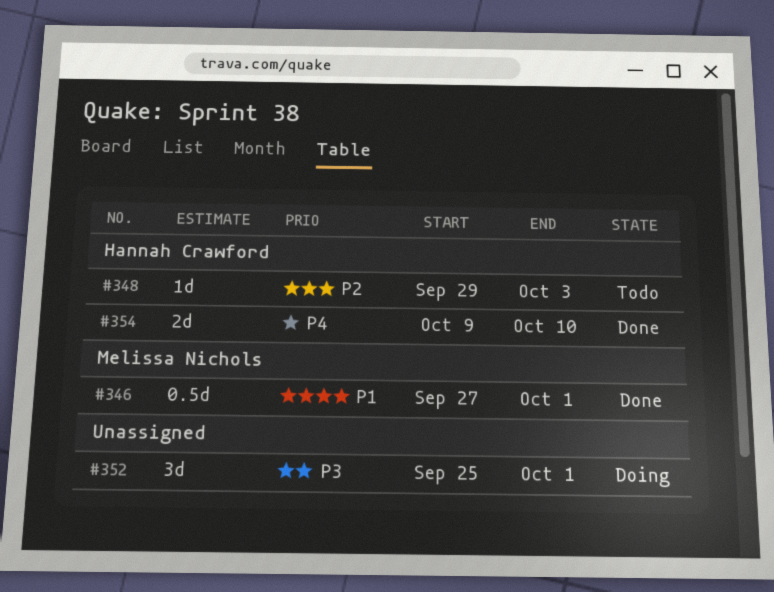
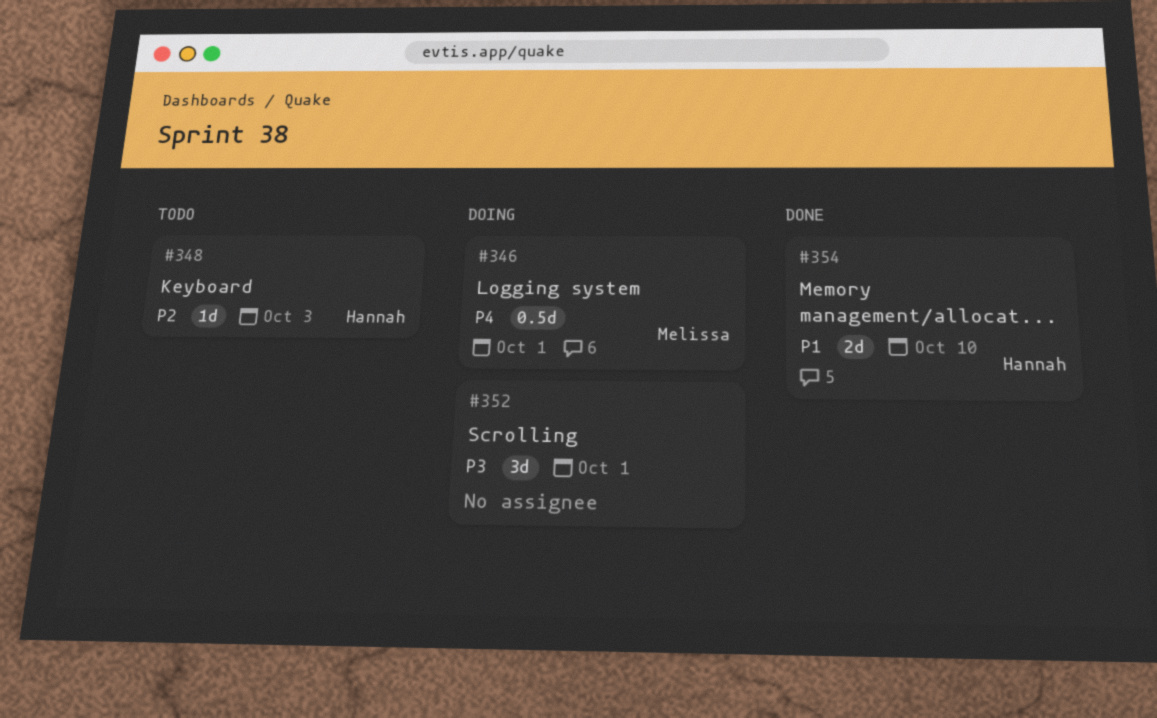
#346, status: Done -> Doing
#346, priority: P1 -> P4
#354, priority: P4 -> P1

